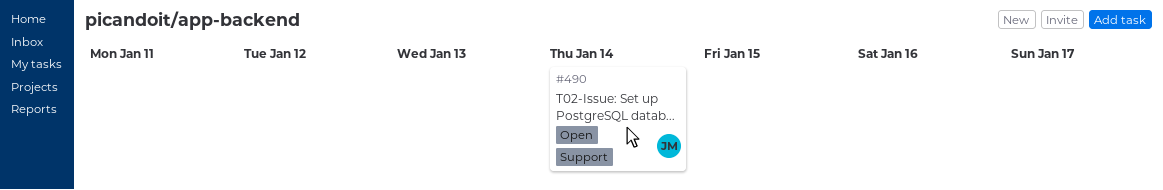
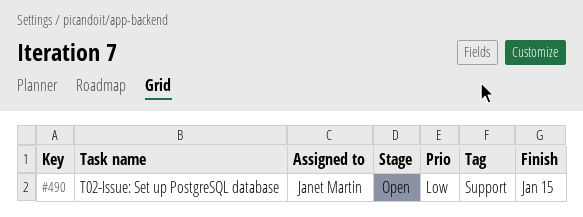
#490, due: Jan 14 -> Jan 15

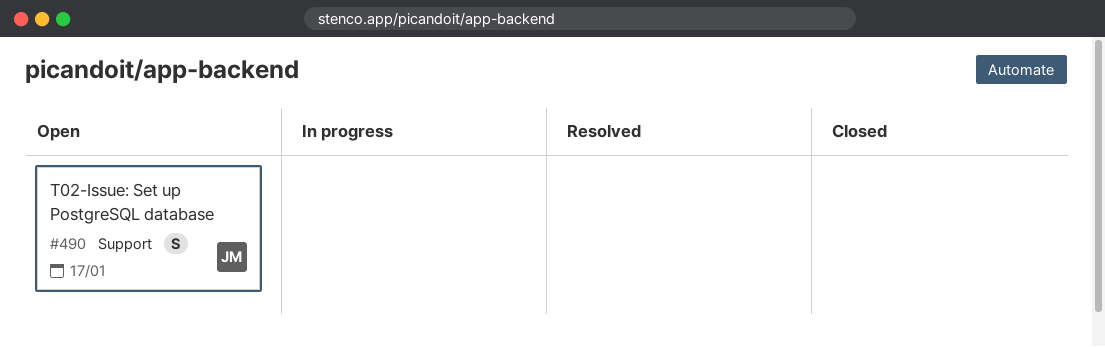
#490, due: Jan 15 -> Jan 17

